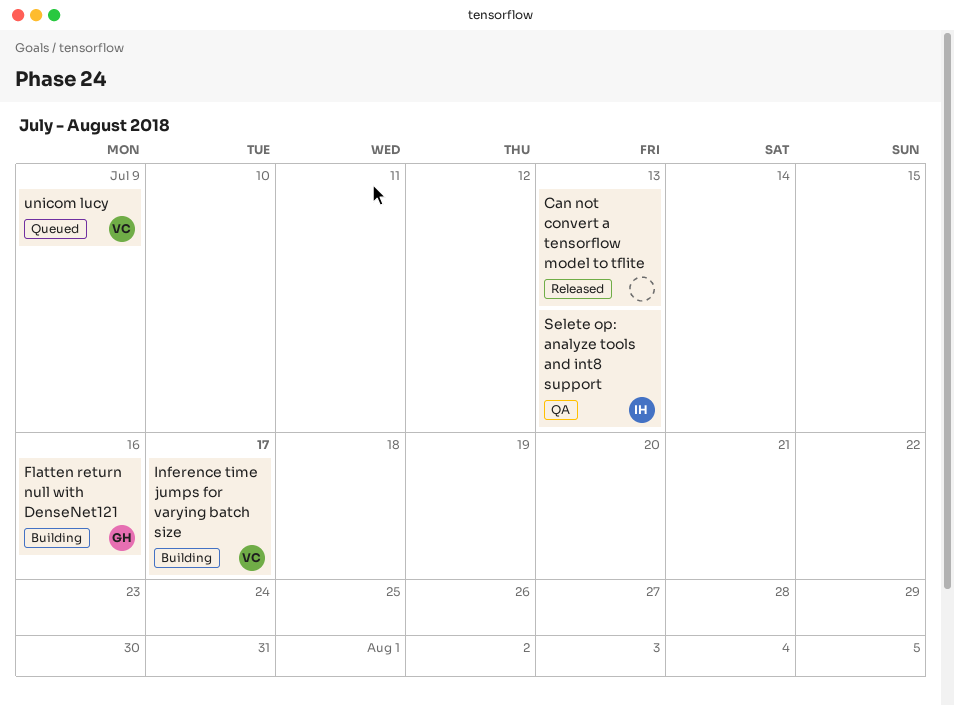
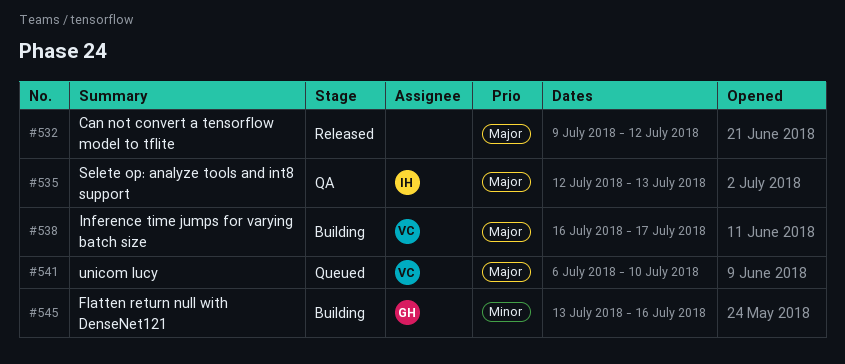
Can not convert a tensorflow model to tflite, due: Jul 13 -> Jul 12
unicom lucy, due: Jul 9 -> Jul 10

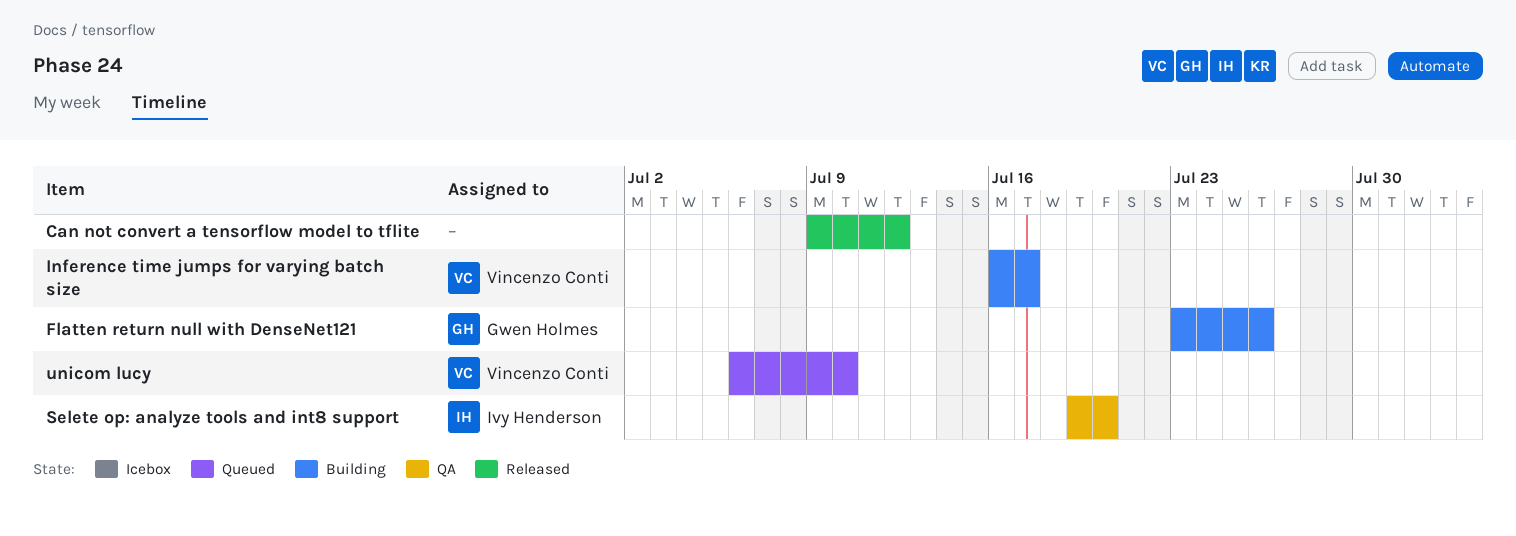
Flatten return null with DenseNet121, start: Jul 13 -> Jul 23
Flatten return null with DenseNet121, due: Jul 16 -> Jul 26
Selete op: analyze tools and int8 support, start: Jul 12 -> Jul 19
Selete op: analyze tools and int8 support, due: Jul 13 -> Jul 20

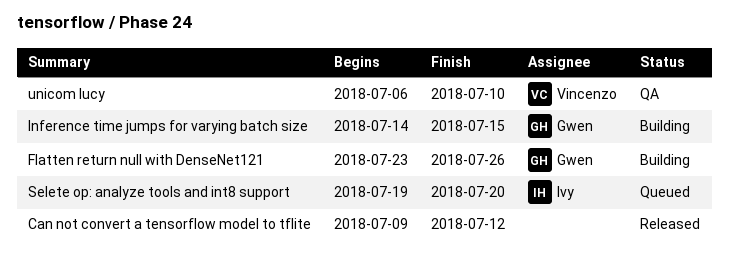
Inference time jumps for varying batch size, owner: Vincenzo Conti -> Gwen Holmes
Inference time jumps for varying batch size, start: Jul 16 -> Jul 14
Inference time jumps for varying batch size, due: Jul 17 -> Jul 15
Selete op: analyze tools and int8 support, status: QA -> Queued
unicom lucy, status: Queued -> QA

